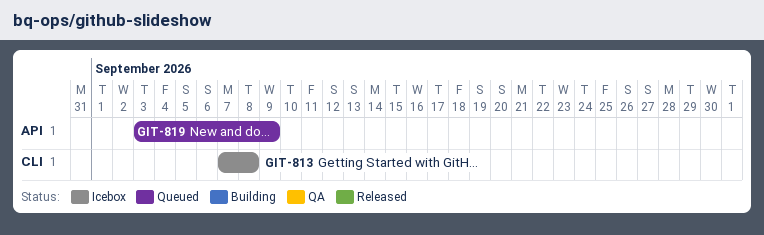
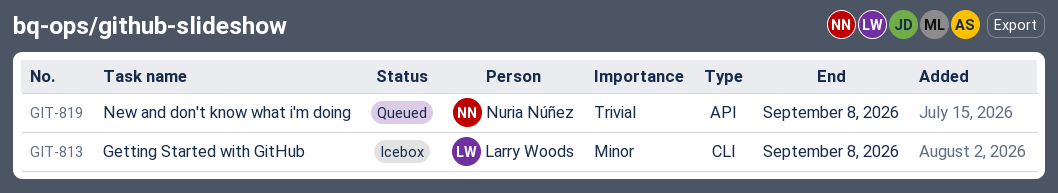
GIT-819, due: Sep 9 -> Sep 8

